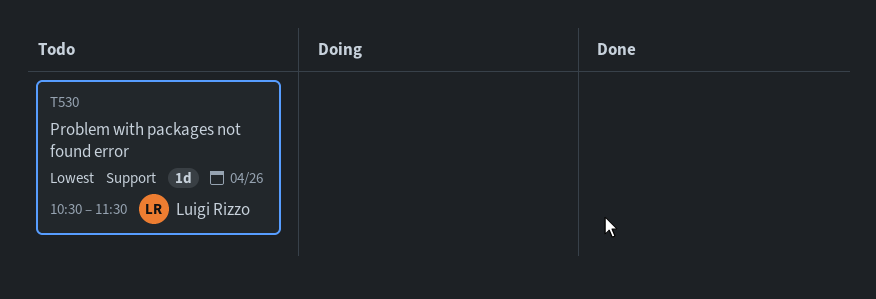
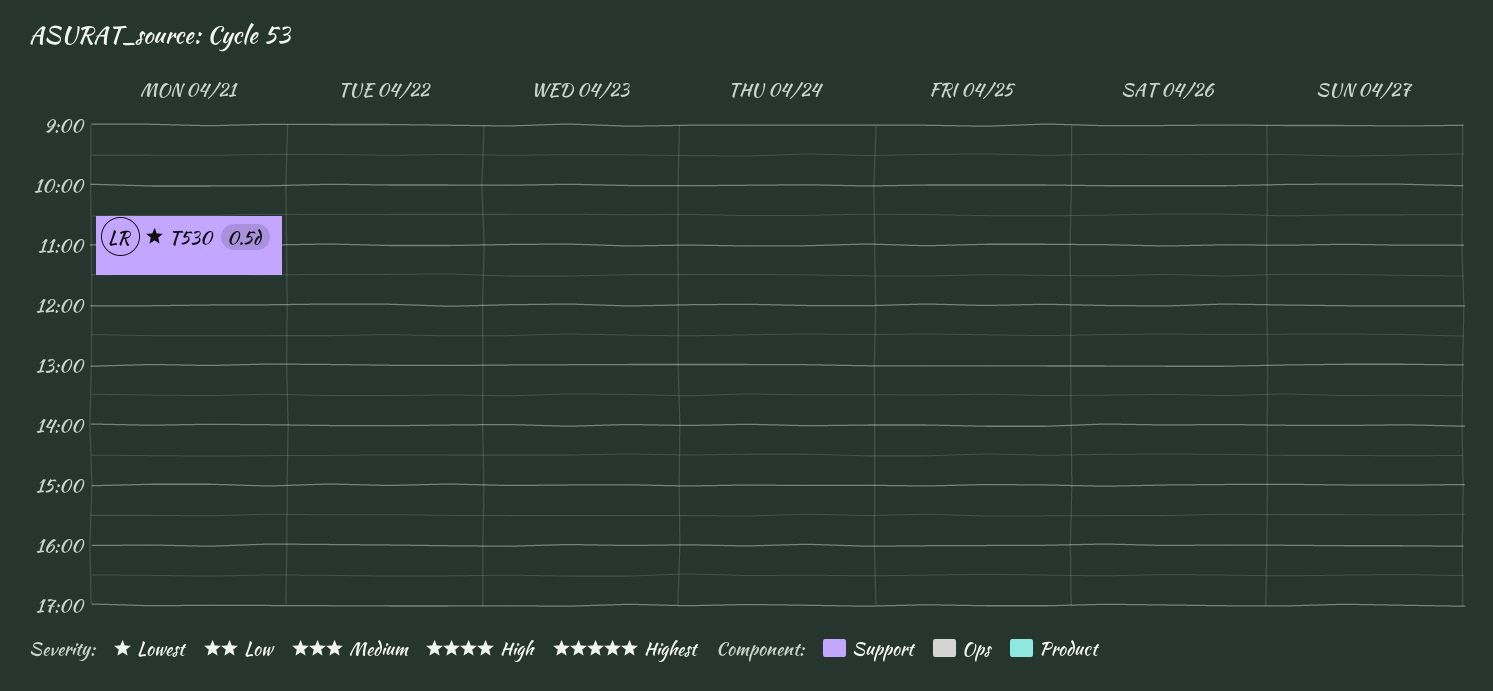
T530, estimate: 1d -> 0.5d
T530, day: Apr 26 -> Apr 21

